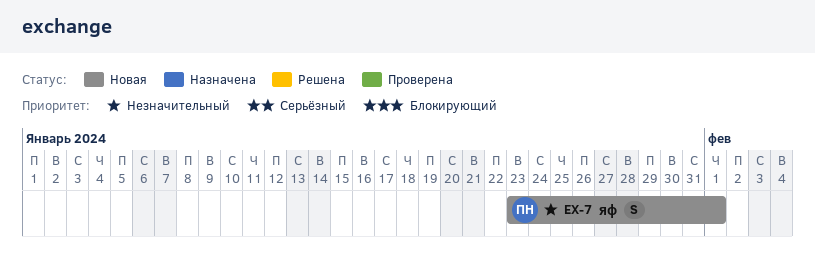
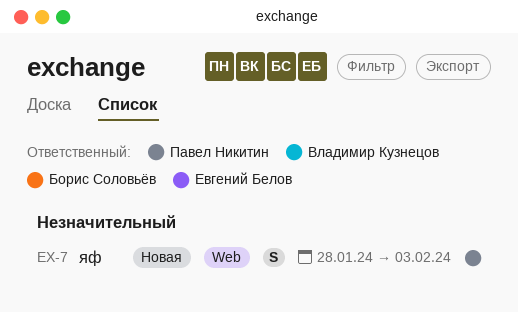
EX-7, start: Jan 23 -> Jan 28
EX-7, due: Feb 1 -> Feb 3

